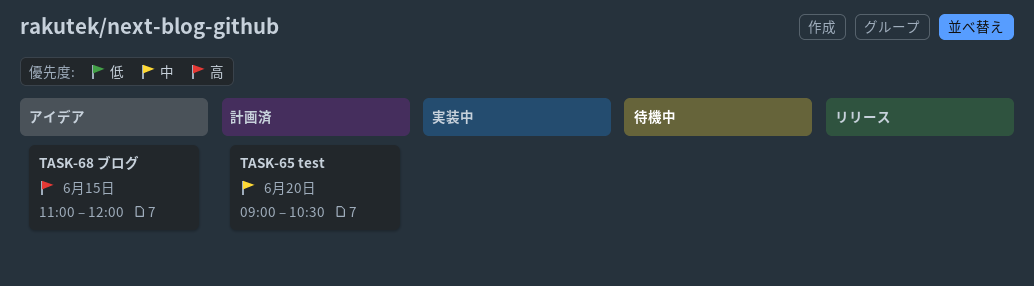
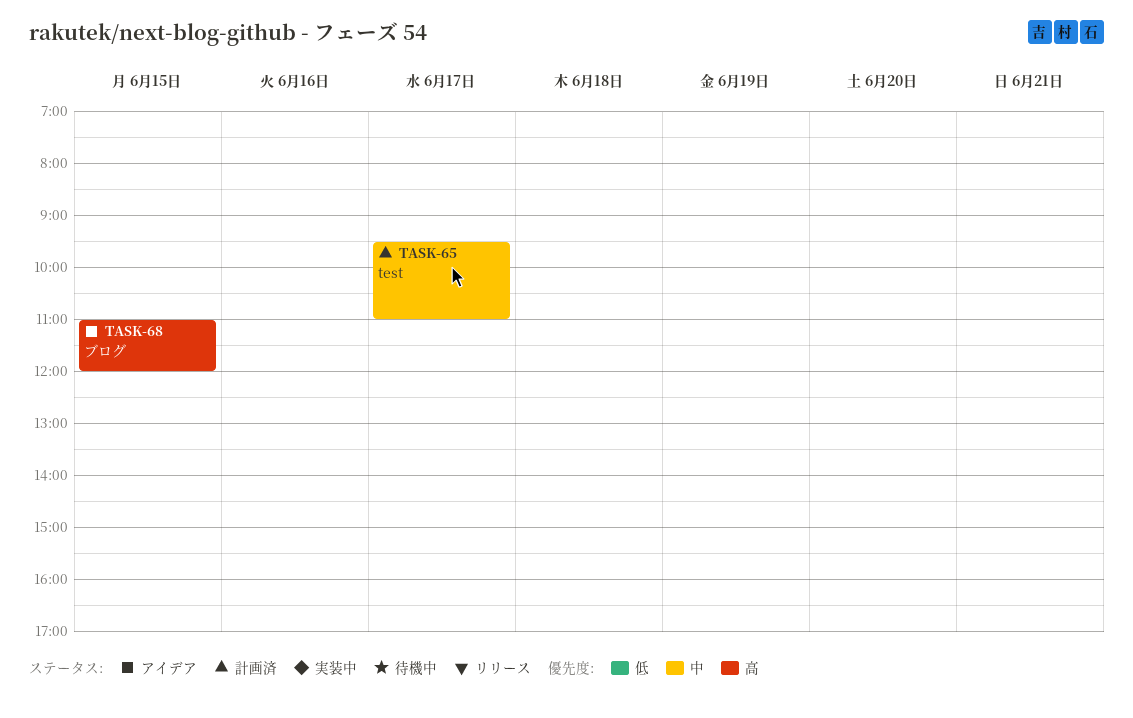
TASK-65, day: Jun 20 -> Jun 17
TASK-65, begins: 09:00 -> 09:30
TASK-65, ends: 10:30 -> 11:00

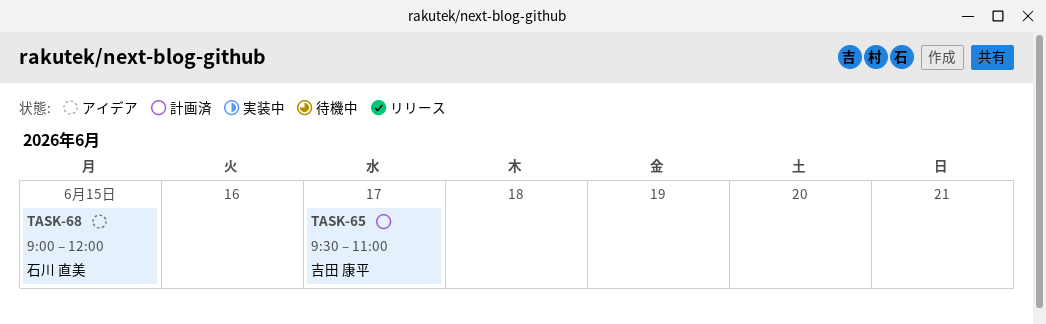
TASK-68, begins: 11:00 -> 09:00

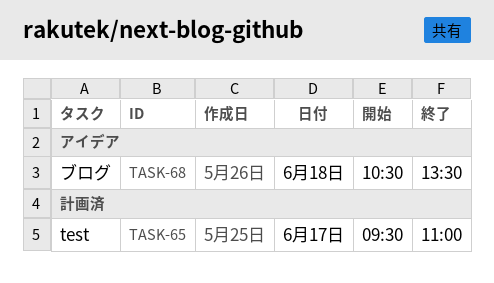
TASK-68, day: Jun 15 -> Jun 18
TASK-68, begins: 09:00 -> 10:30
TASK-68, ends: 12:00 -> 13:30

